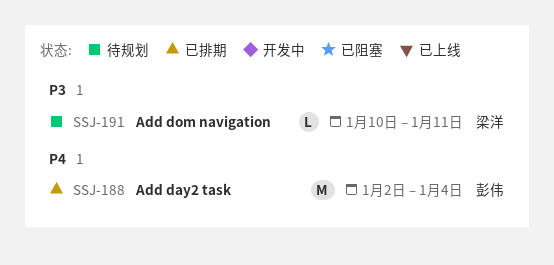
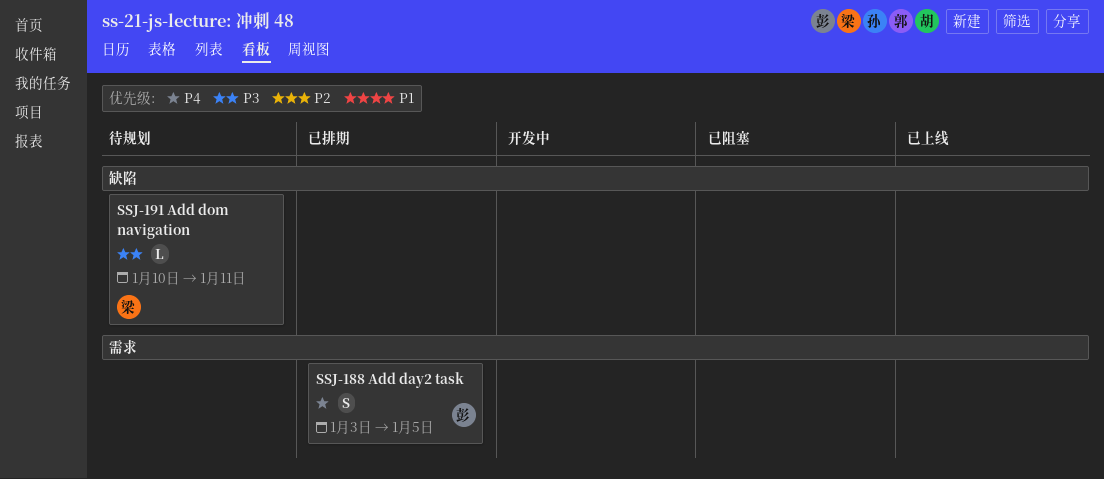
SSJ-188, estimate: M -> S
SSJ-188, start: Jan 2 -> Jan 3
SSJ-188, due: Jan 4 -> Jan 5

